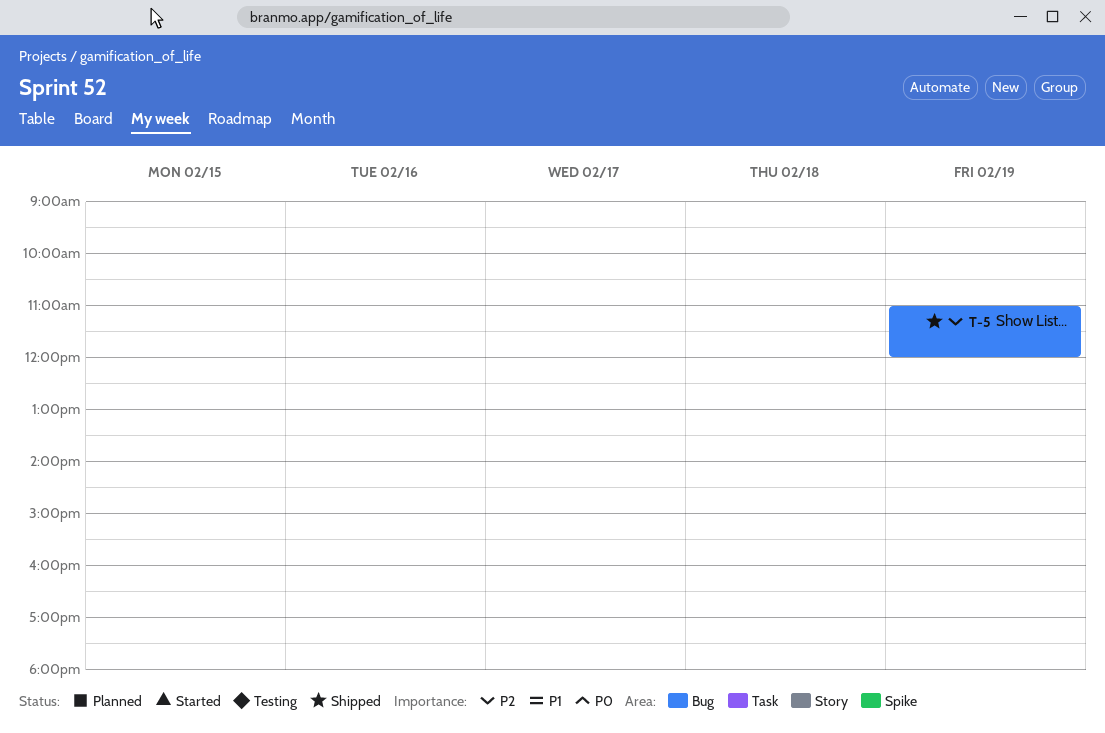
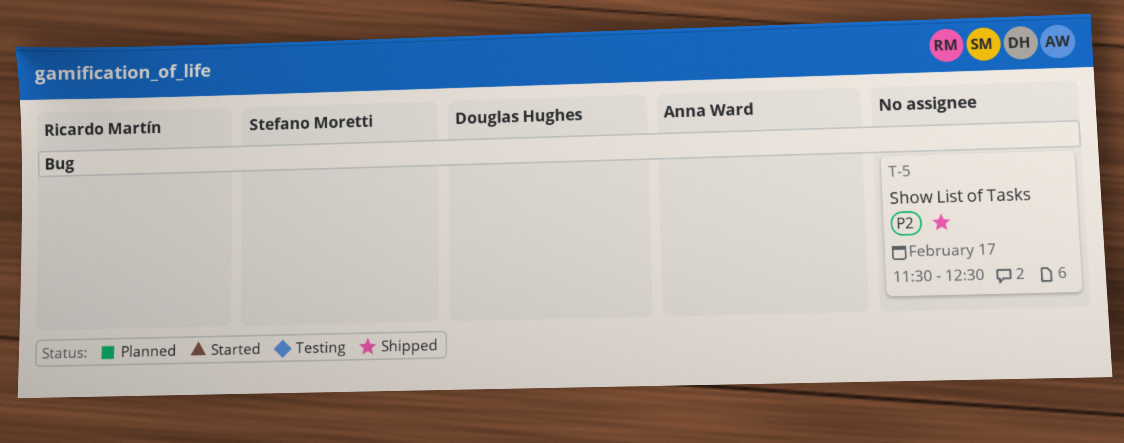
T-5, day: Feb 19 -> Feb 17
T-5, begins: 11:00 -> 11:30
T-5, ends: 12:00 -> 12:30

